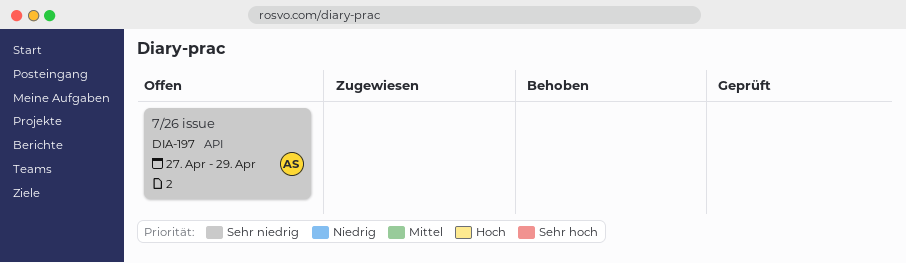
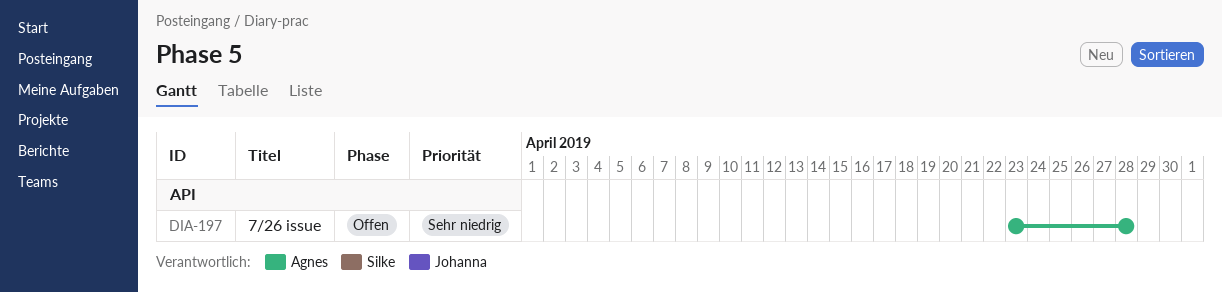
DIA-197, start: Apr 27 -> Apr 23
DIA-197, due: Apr 29 -> Apr 28

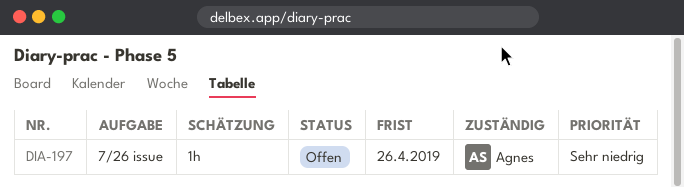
DIA-197, due: Apr 28 -> Apr 26

